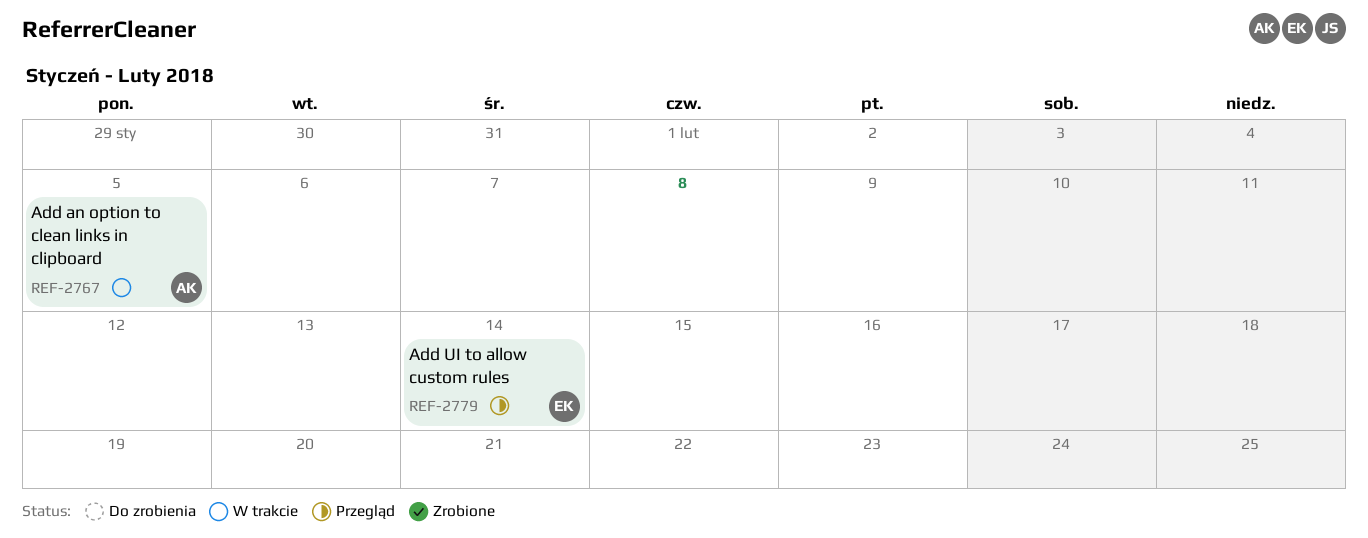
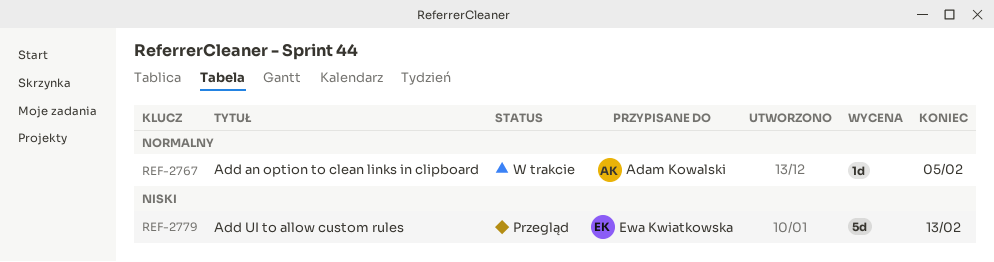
REF-2779, due: Feb 14 -> Feb 13

